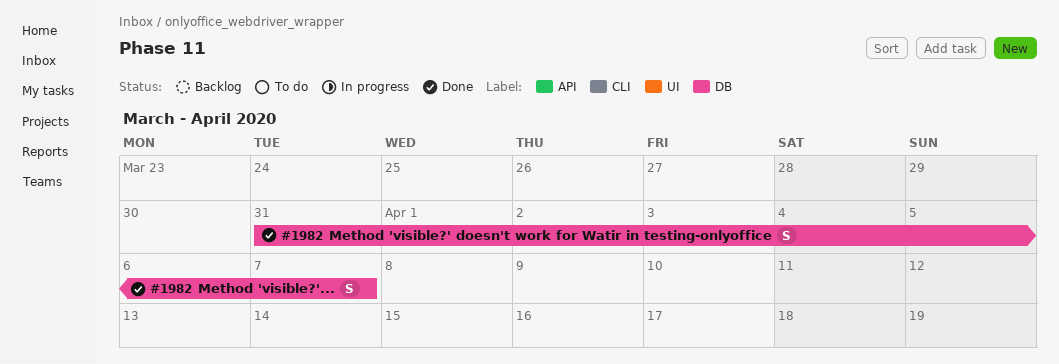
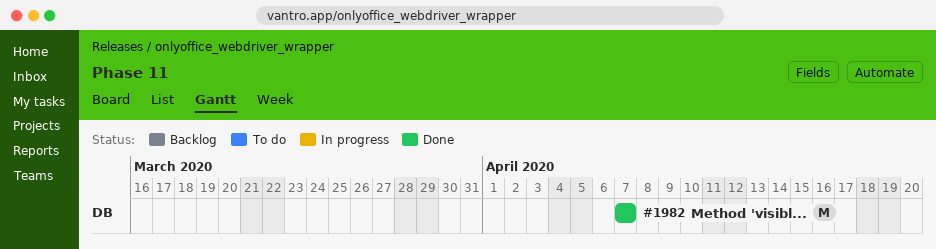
#1982, estimate: S -> M
#1982, start: Mar 31 -> Apr 7

